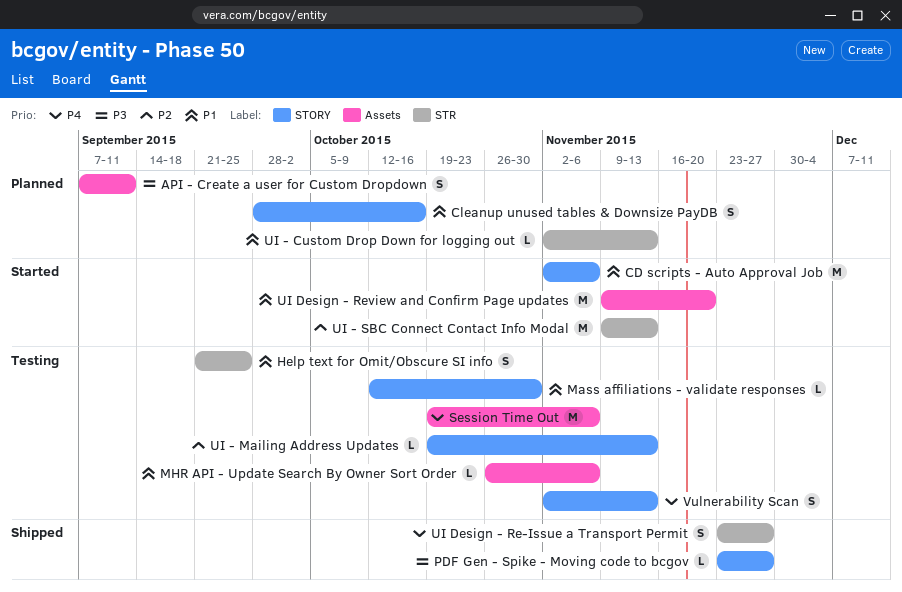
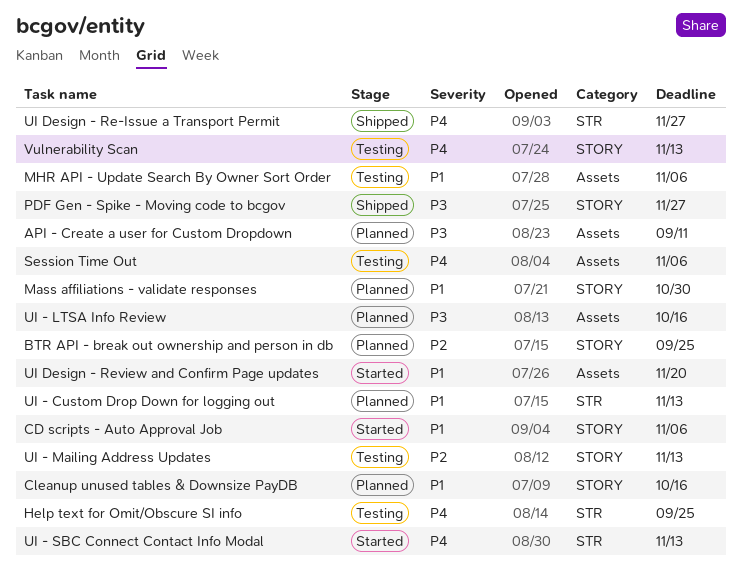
BTR API - break out ownership and person in db: none -> present
Help text for Omit/Obscure SI info, priority: P1 -> P4
Mass affiliations - validate responses, status: Testing -> Planned
UI - LTSA Info Review: none -> present
UI - SBC Connect Contact Info Modal, priority: P2 -> P4

